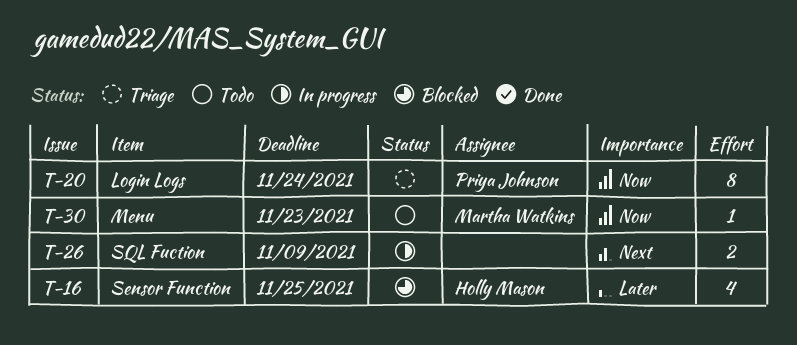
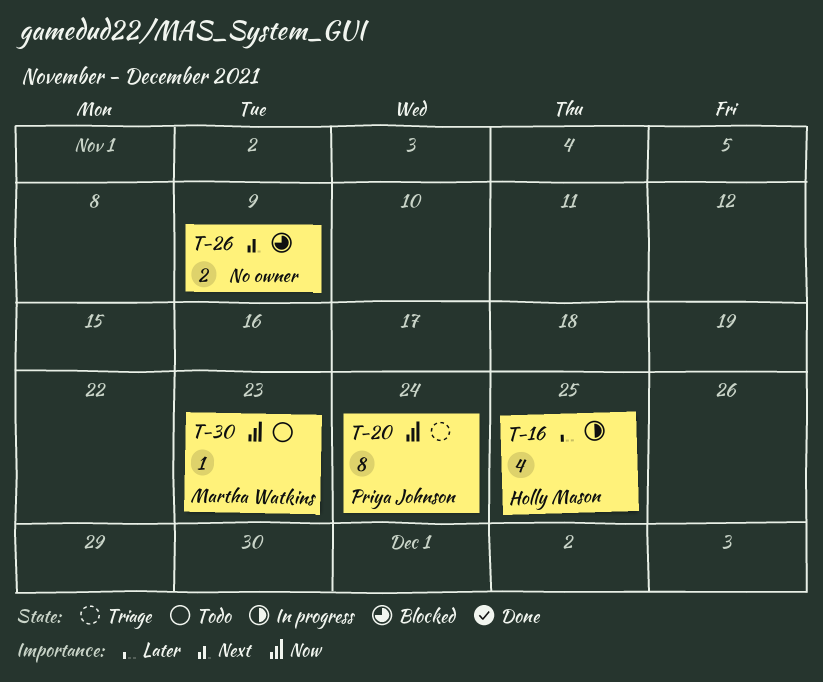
T-16, status: Blocked -> In progress
T-26, status: In progress -> Blocked

